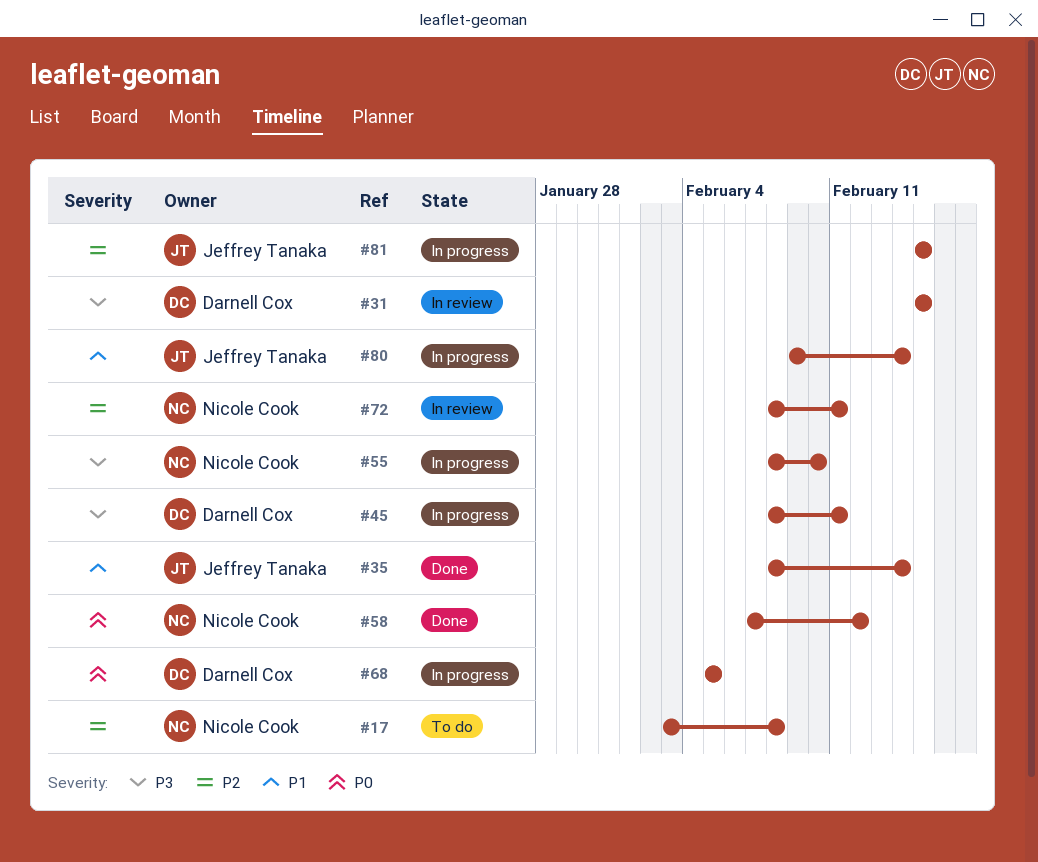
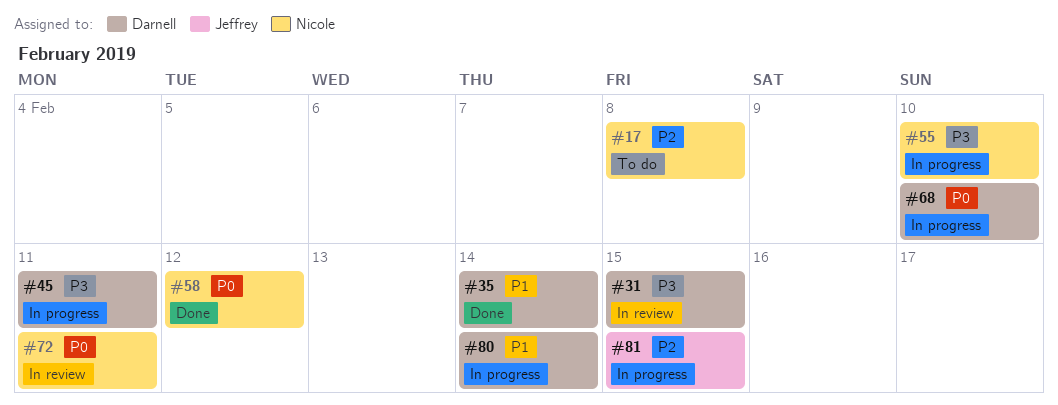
#35, owner: Jeffrey Tanaka -> Darnell Cox
#68, due: Feb 5 -> Feb 10
#72, priority: P2 -> P0
#80, owner: Jeffrey Tanaka -> Darnell Cox

